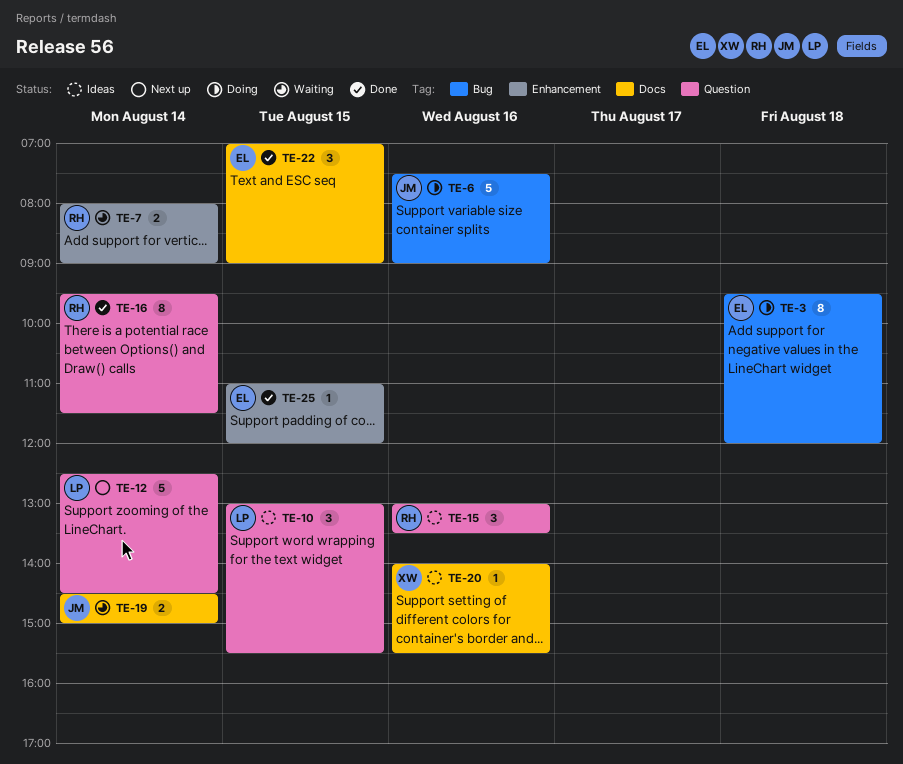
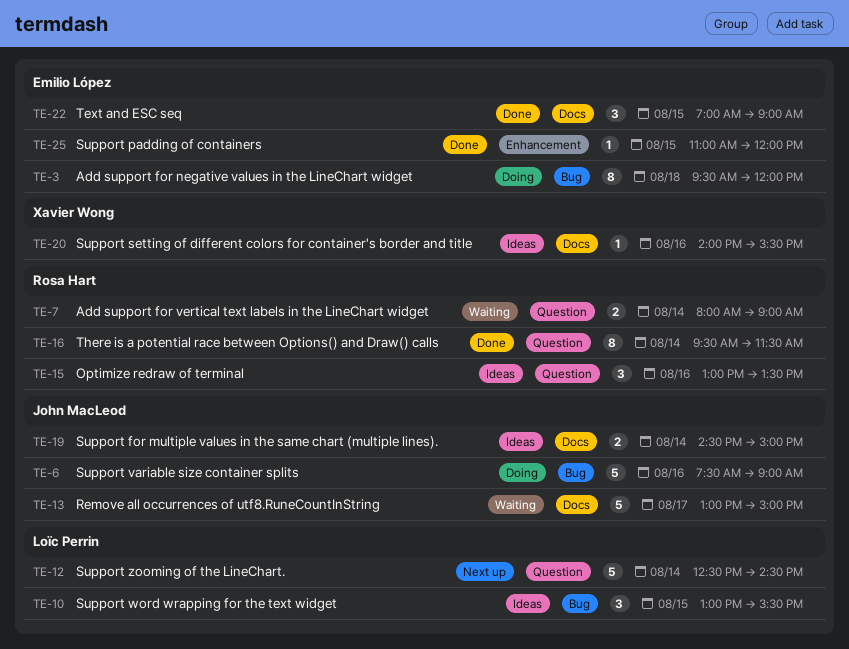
TE-7, label: Enhancement -> Question
TE-10, label: Question -> Bug
TE-13: none -> present
TE-19, status: Waiting -> Ideas

